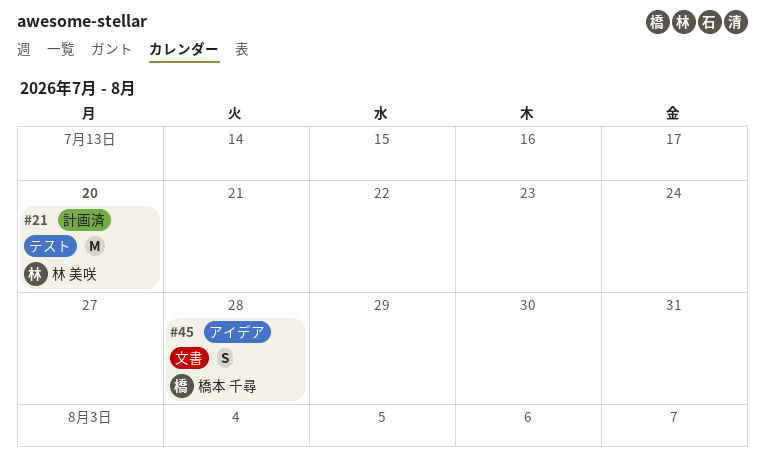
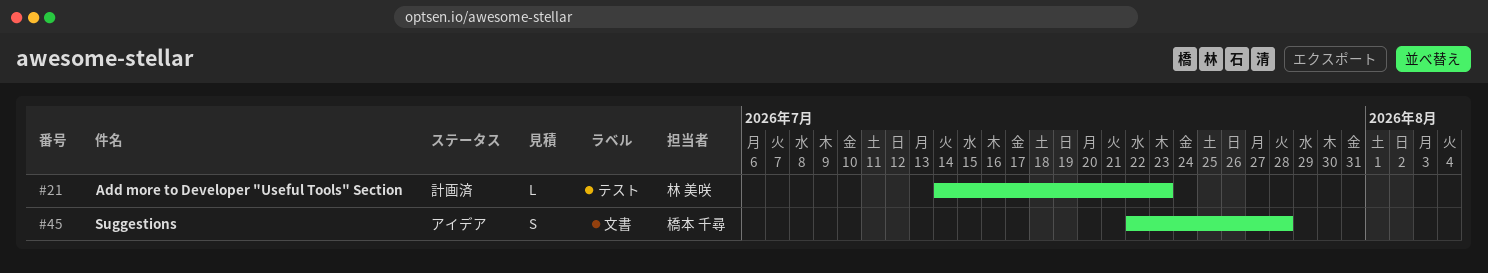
#21, estimate: M -> L
#21, due: Jul 20 -> Jul 23

